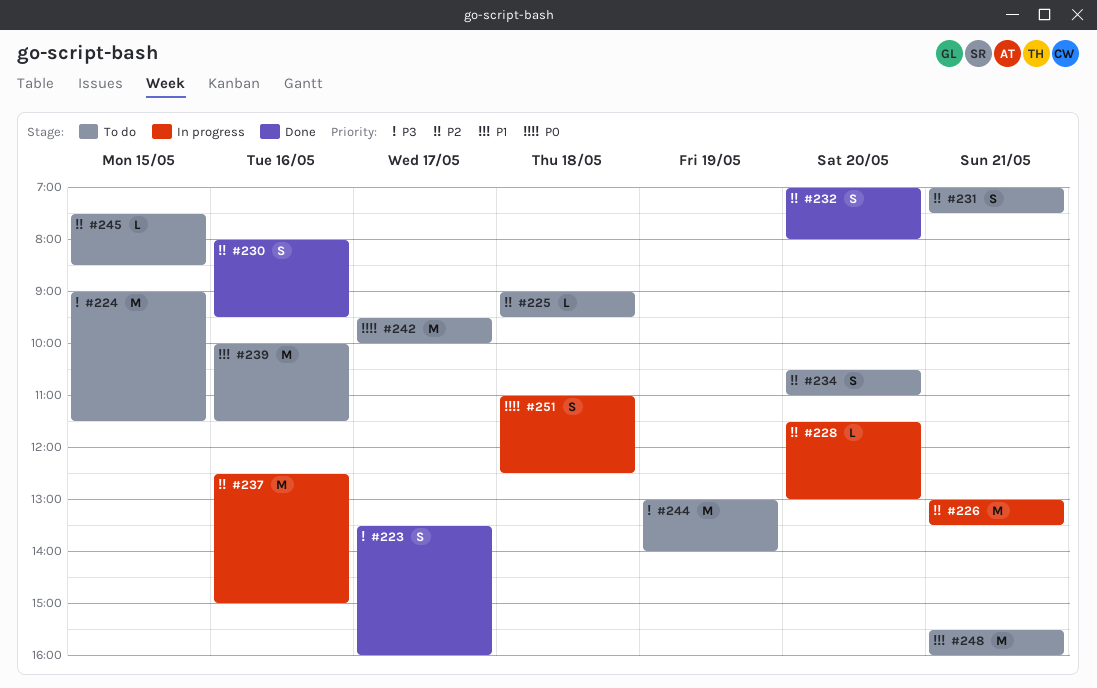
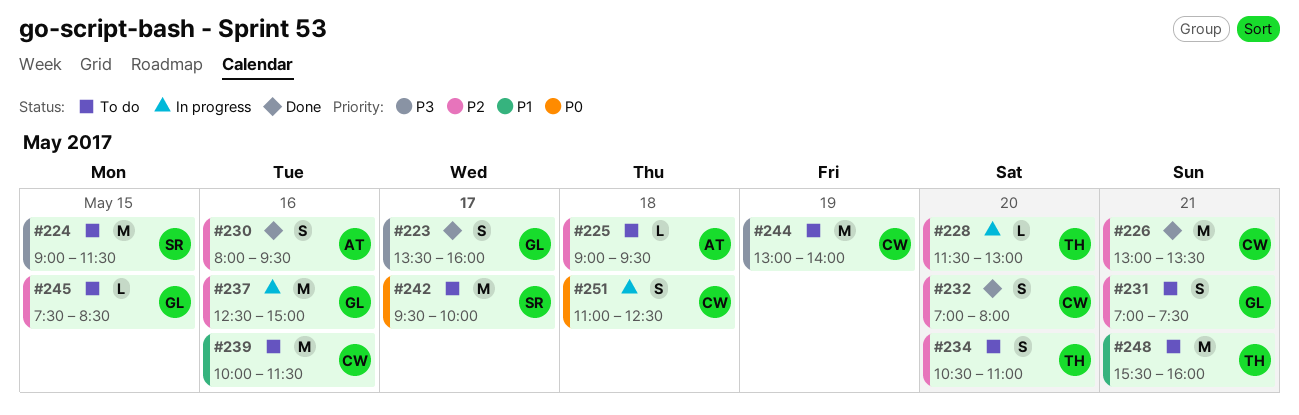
#226, status: In progress -> Done

